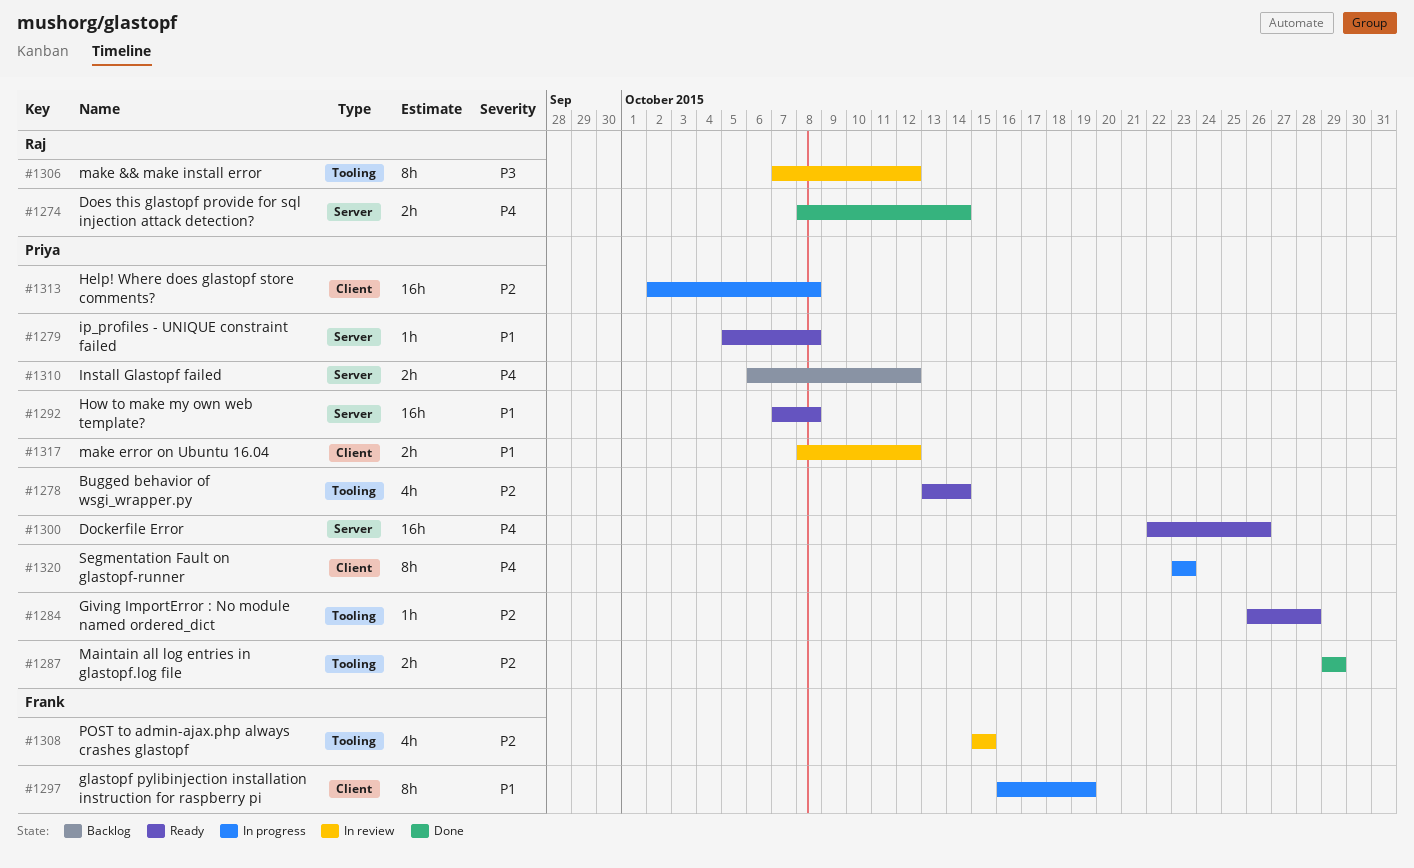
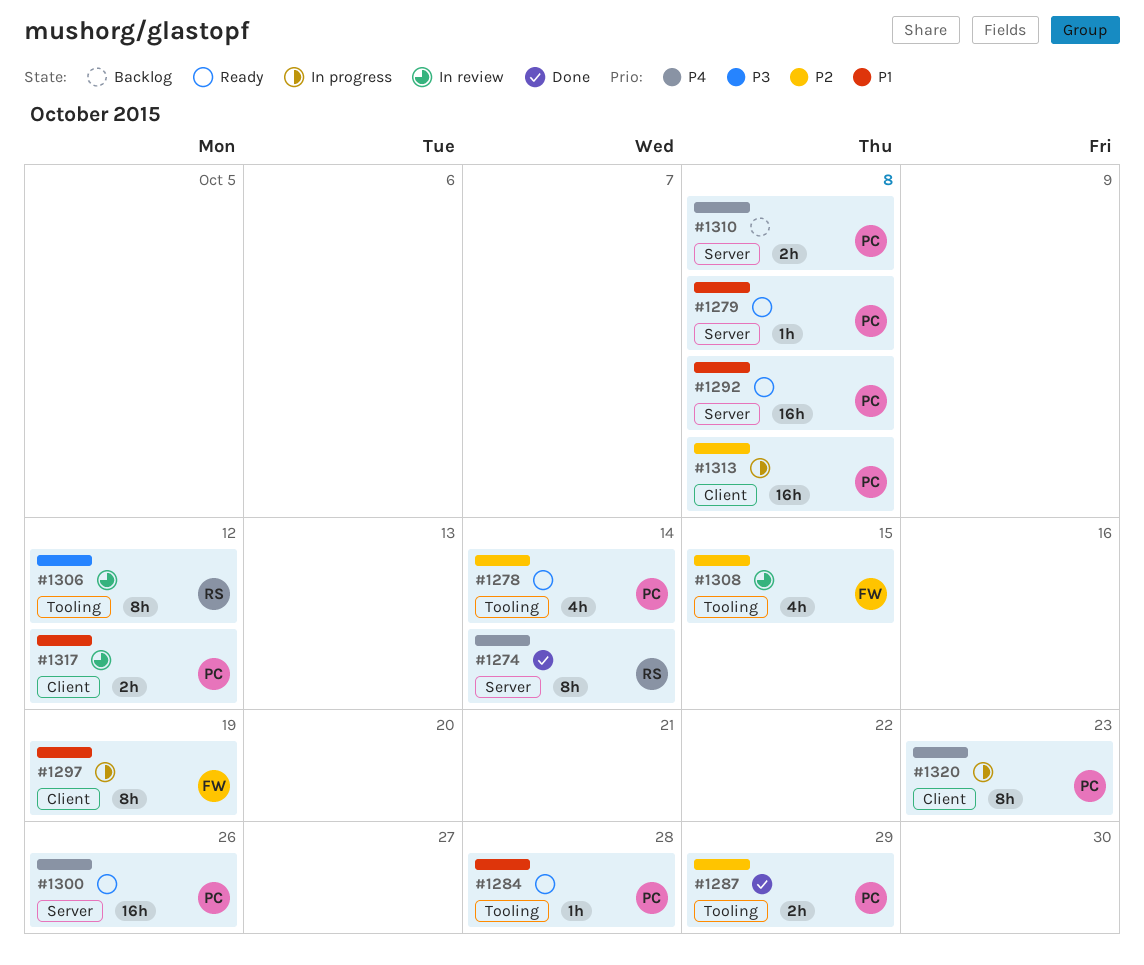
#1274, estimate: 2h -> 8h
#1284, priority: P2 -> P1
#1310, due: Oct 12 -> Oct 8

